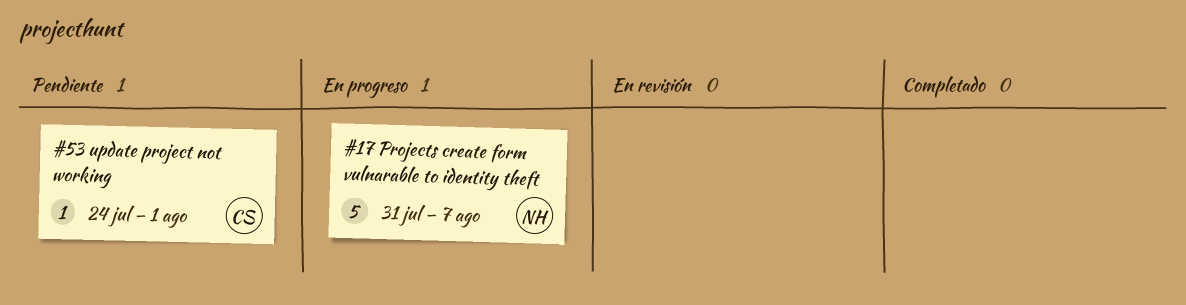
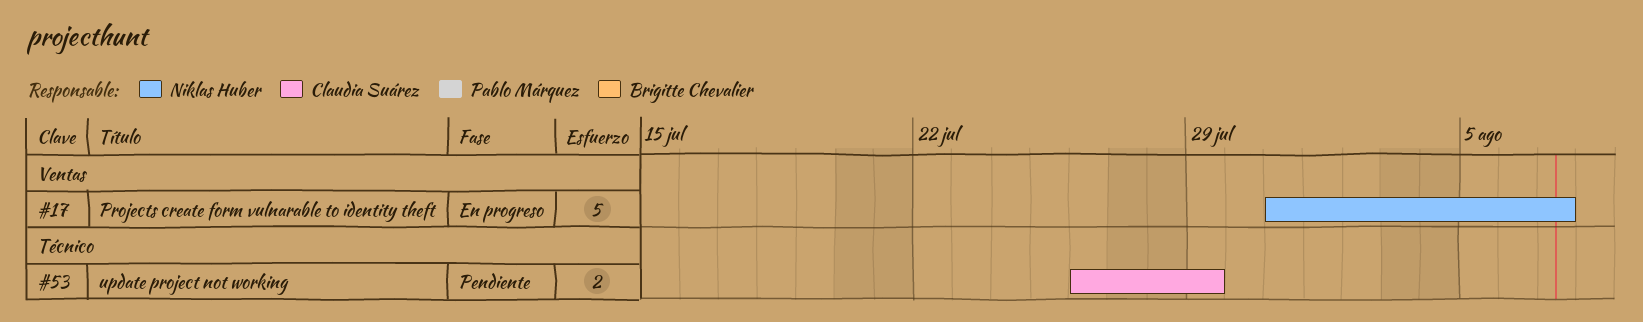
#53, estimate: 1 -> 2
#53, start: Jul 24 -> Jul 26
#53, due: Aug 1 -> Jul 29

